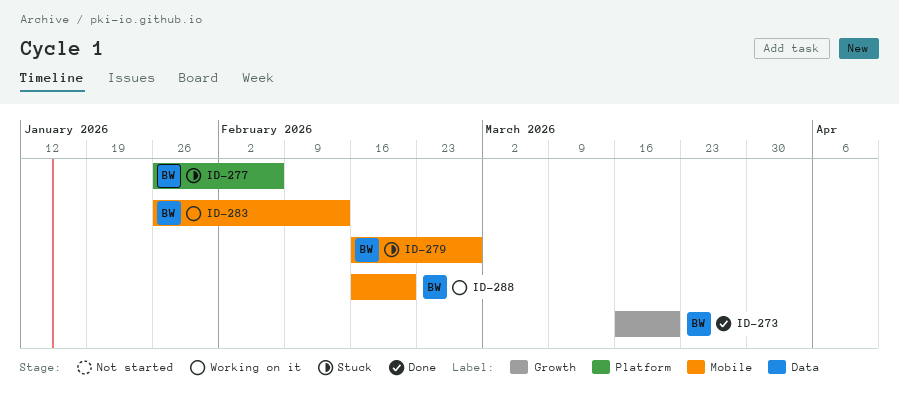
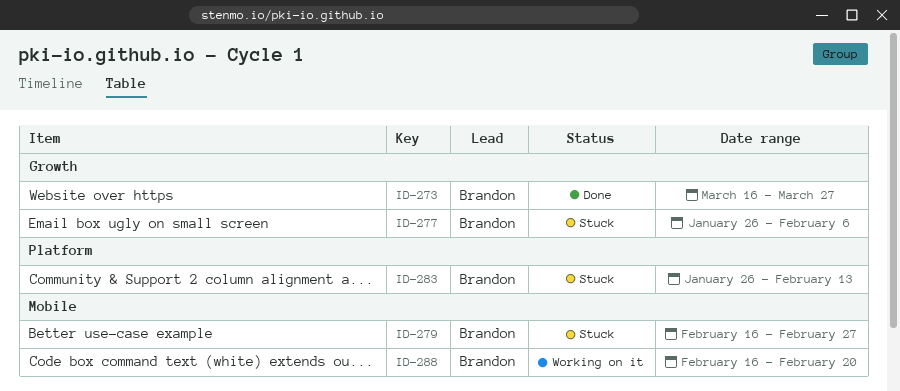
ID-273, due: Mar 20 -> Mar 27
ID-277, label: Platform -> Growth
ID-283, status: Working on it -> Stuck
ID-283, label: Mobile -> Platform

